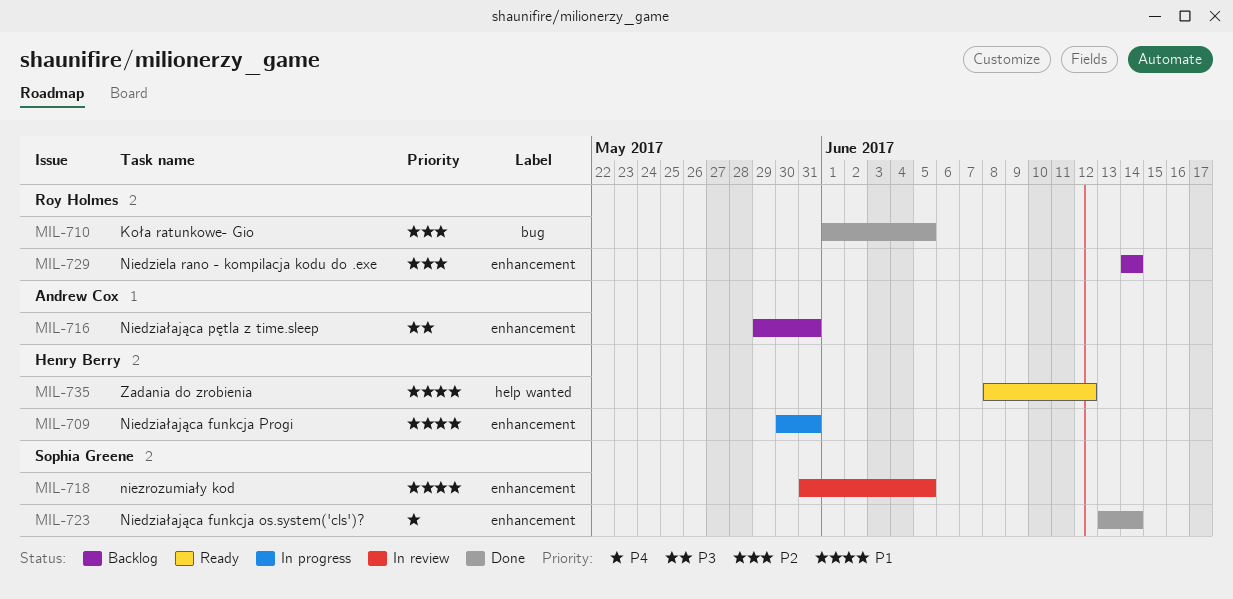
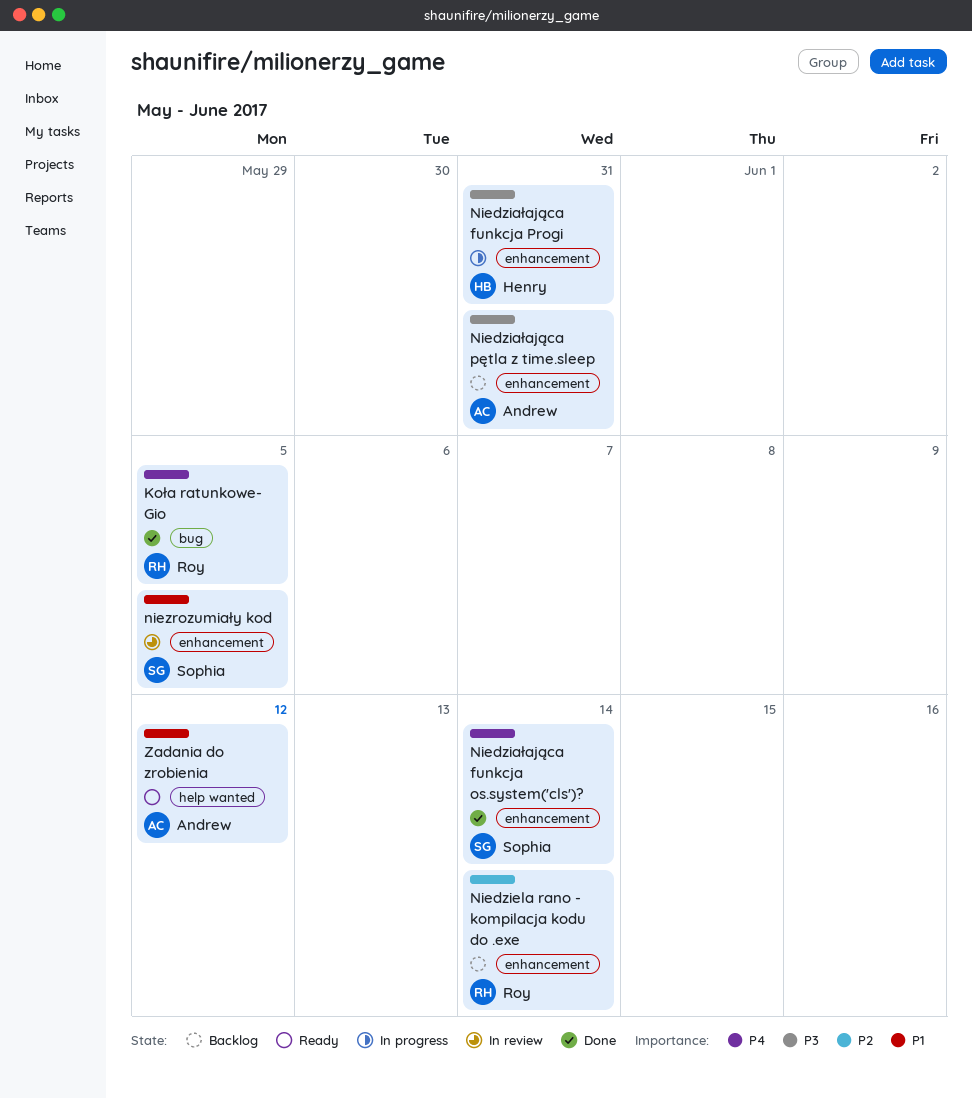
Koła ratunkowe- Gio, priority: P2 -> P4
Niedziałająca funkcja Progi, priority: P1 -> P3
Zadania do zrobienia, owner: Henry Berry -> Andrew Cox

